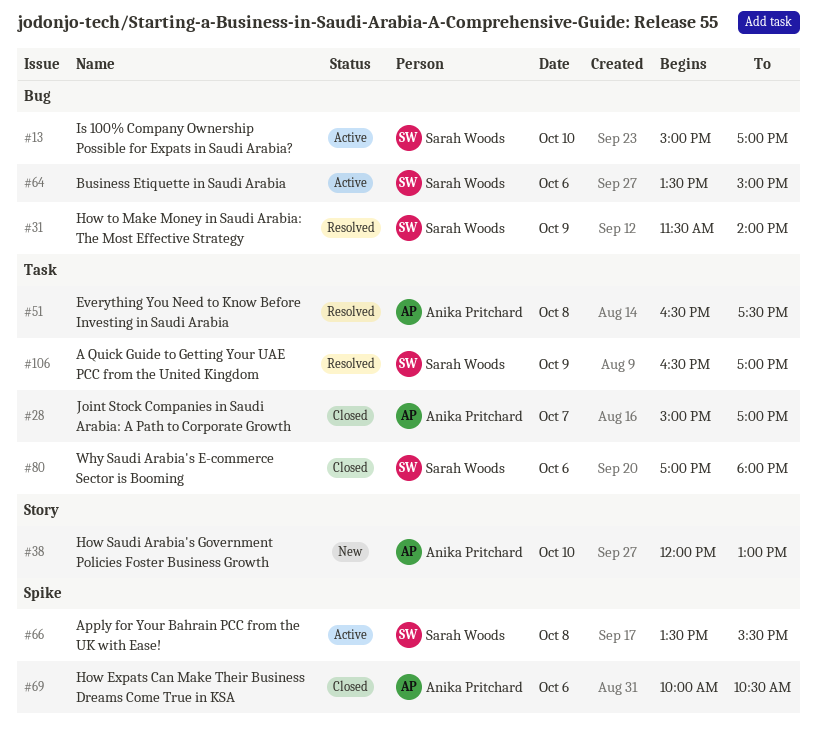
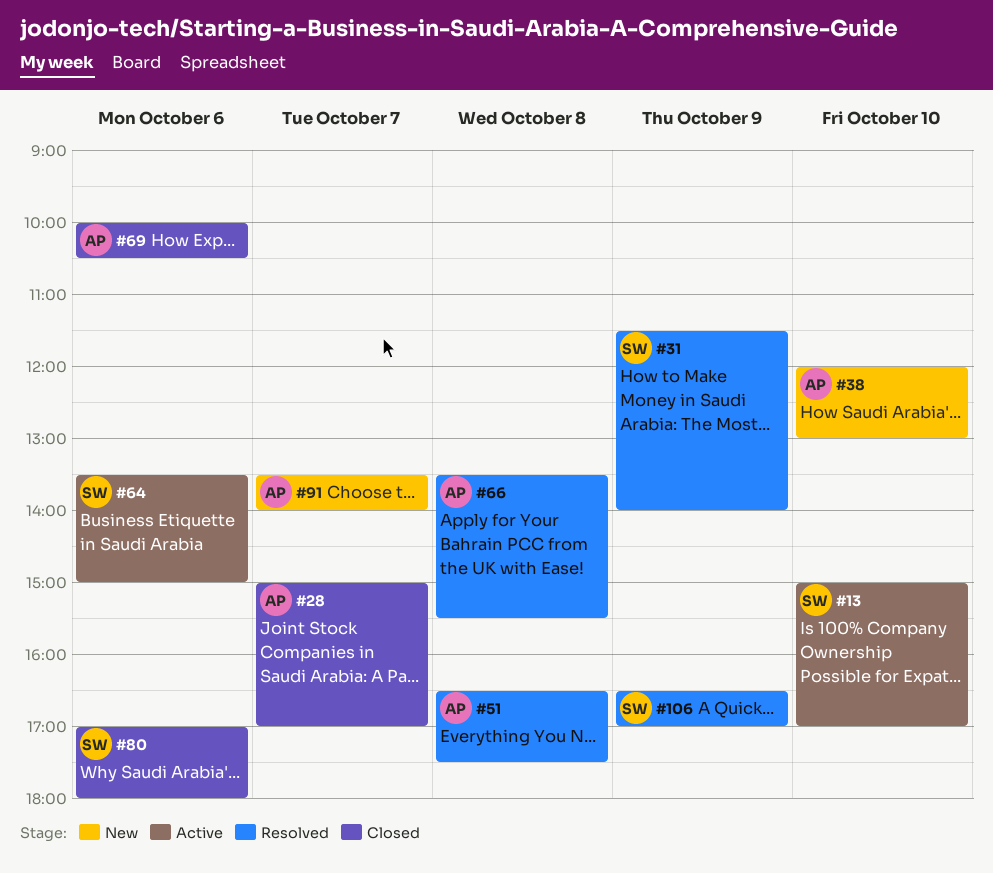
#66, status: Active -> Resolved
#66, owner: Sarah Woods -> Anika Pritchard
#91: none -> present

